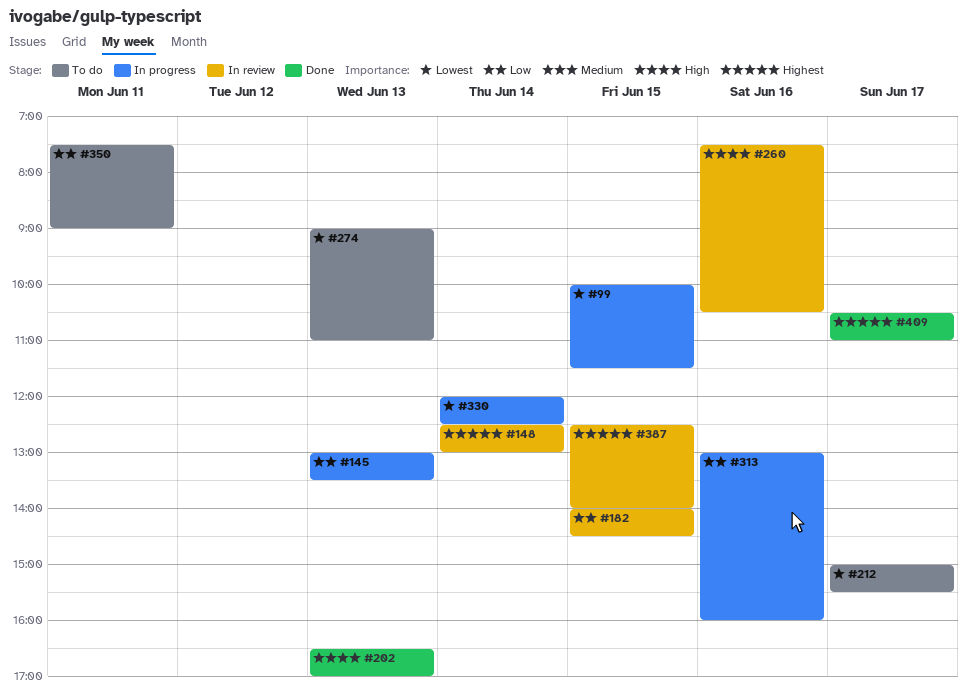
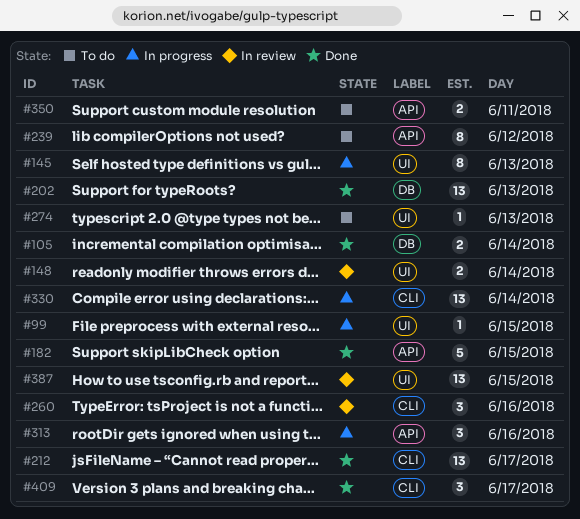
#105: none -> present
#182, status: In review -> Done
#212, status: To do -> Done
#239: none -> present

